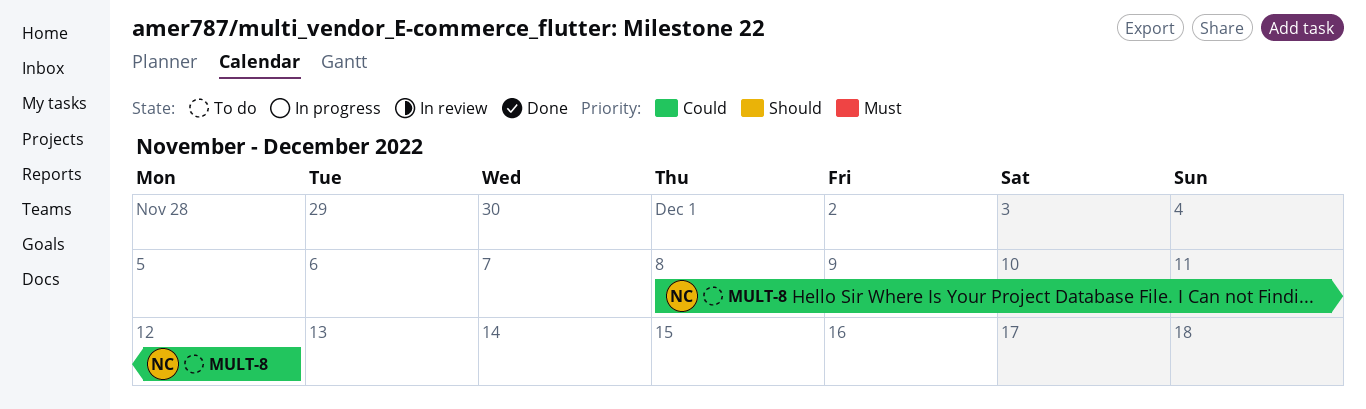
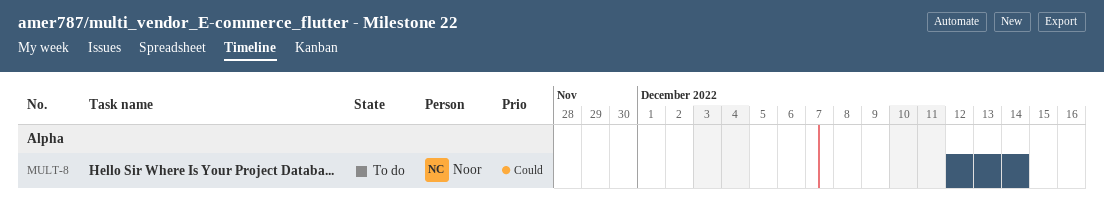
MULT-8, start: Dec 8 -> Dec 12
MULT-8, due: Dec 12 -> Dec 14

